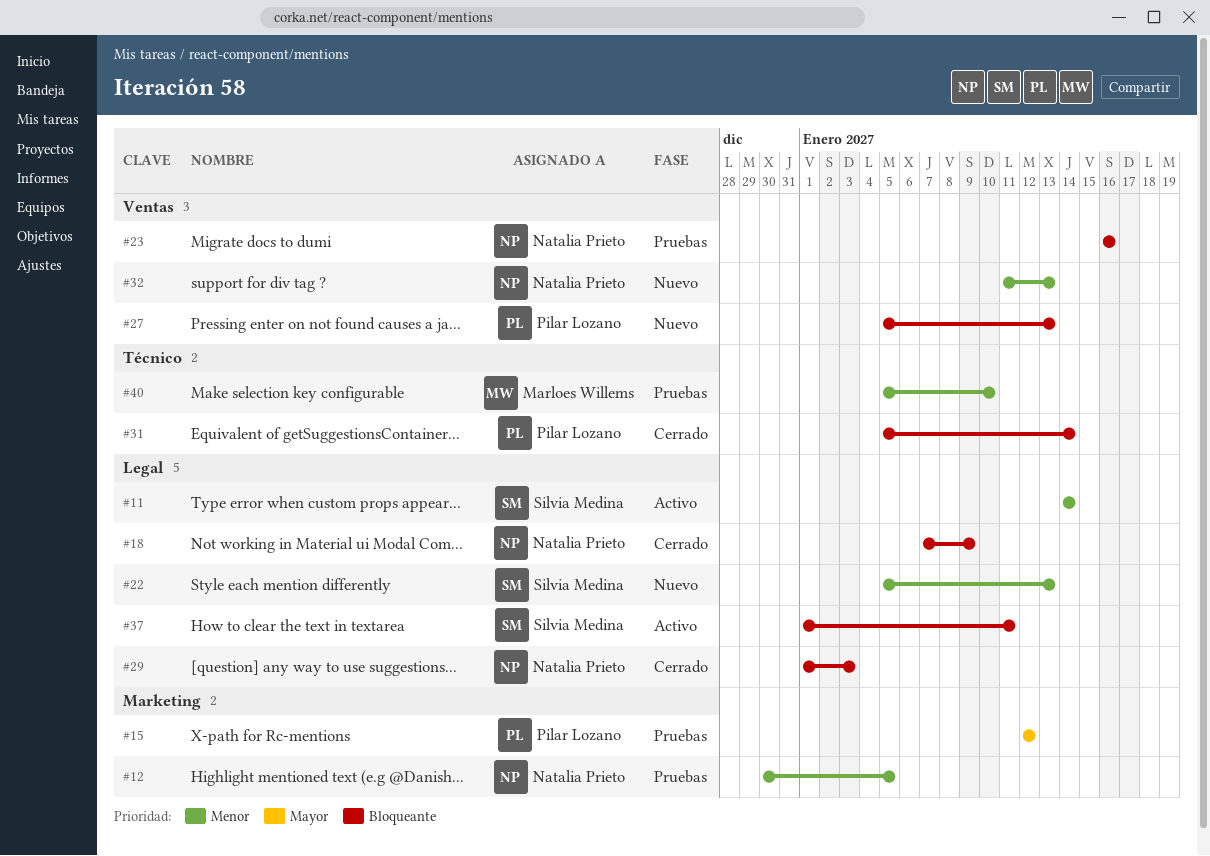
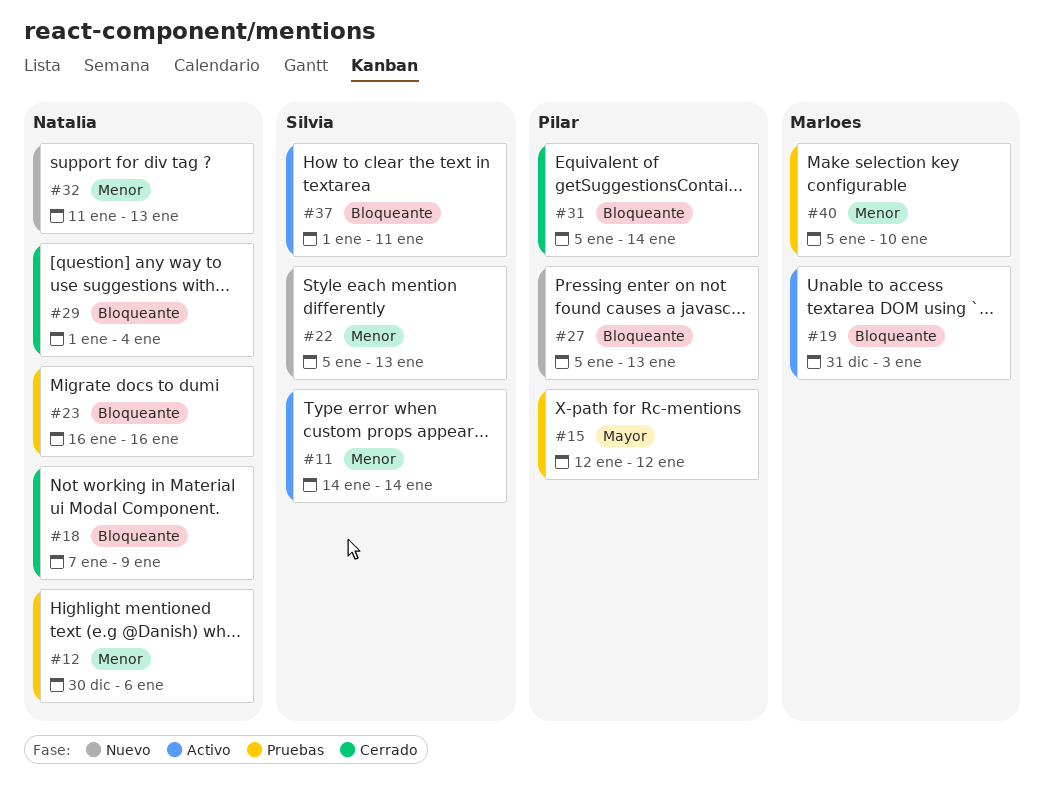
#12, due: Jan 5 -> Jan 6
#19: none -> present
#29, due: Jan 3 -> Jan 4

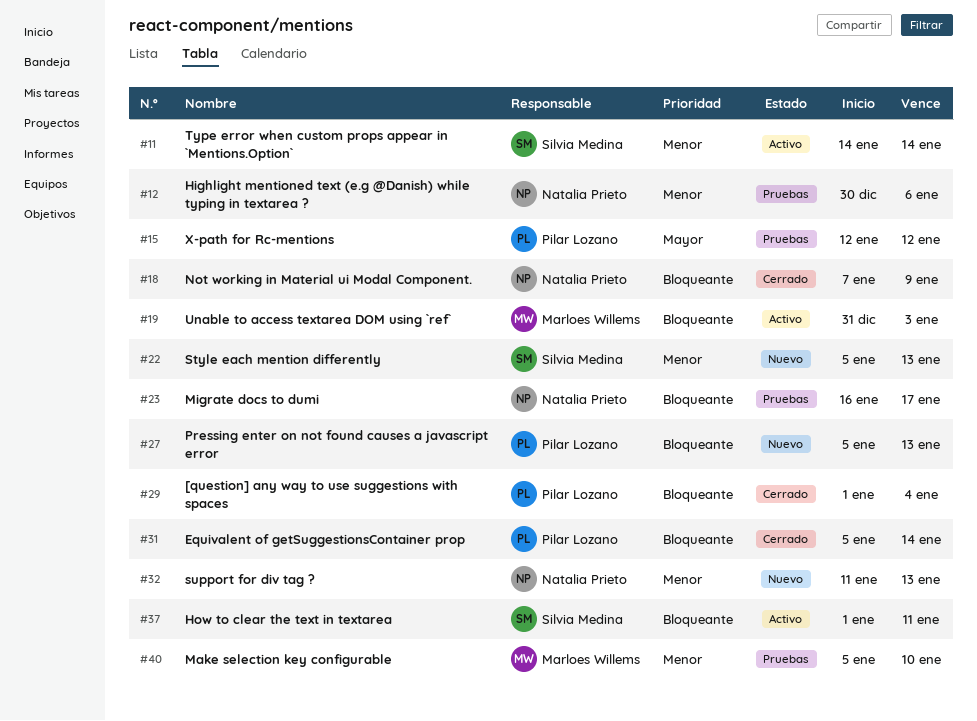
#23, due: Jan 16 -> Jan 17
#29, owner: Natalia Prieto -> Pilar Lozano

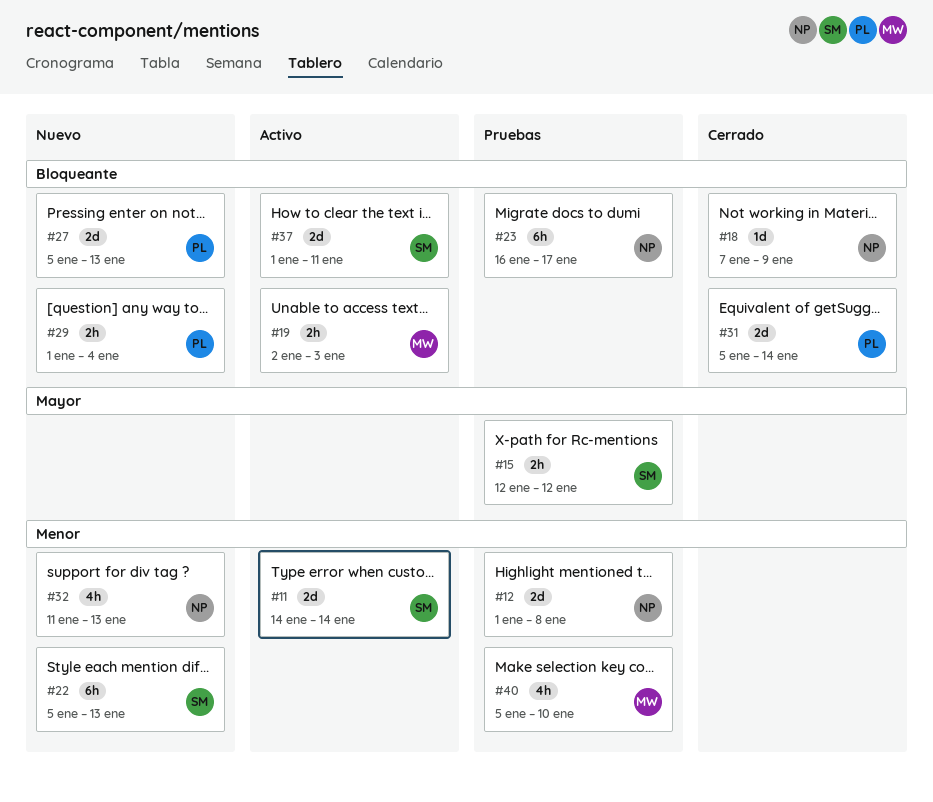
#12, start: Dec 30 -> Jan 1
#12, due: Jan 6 -> Jan 8
#15, owner: Pilar Lozano -> Silvia Medina
#19, start: Dec 31 -> Jan 2
#29, status: Cerrado -> Nuevo

